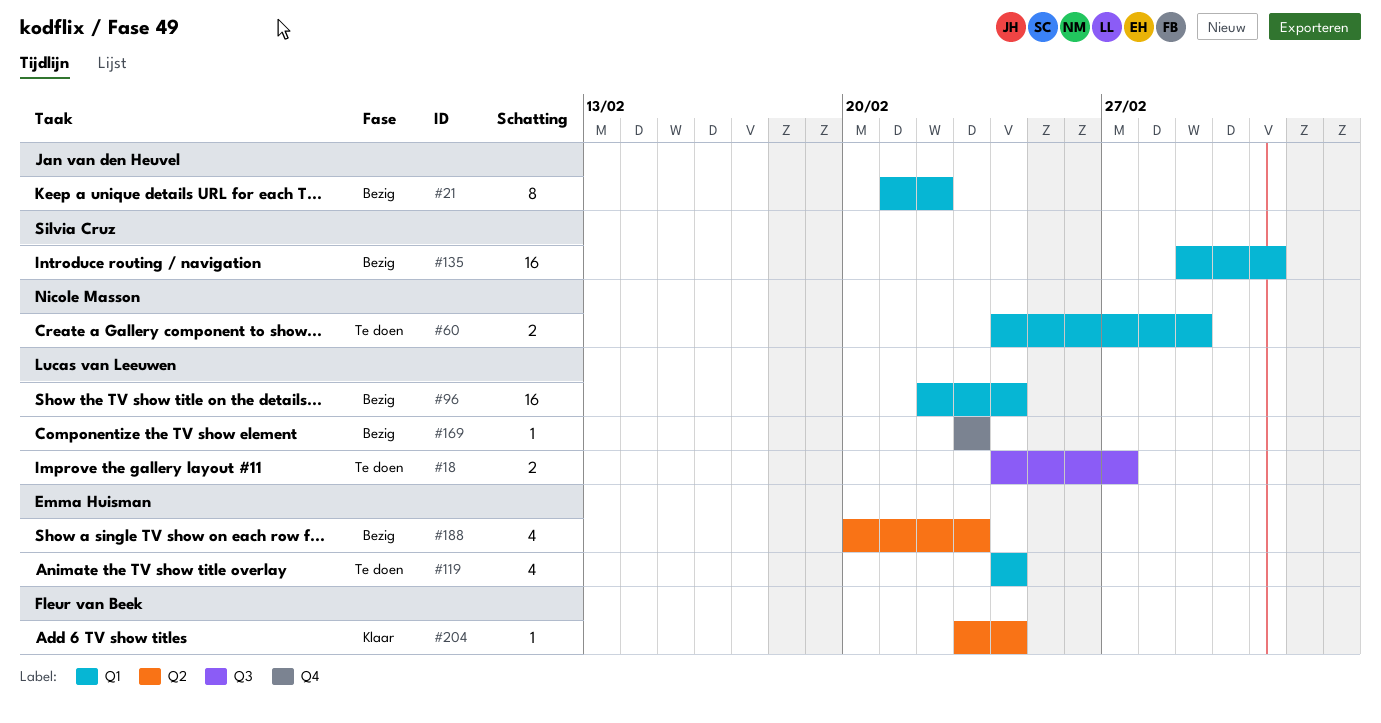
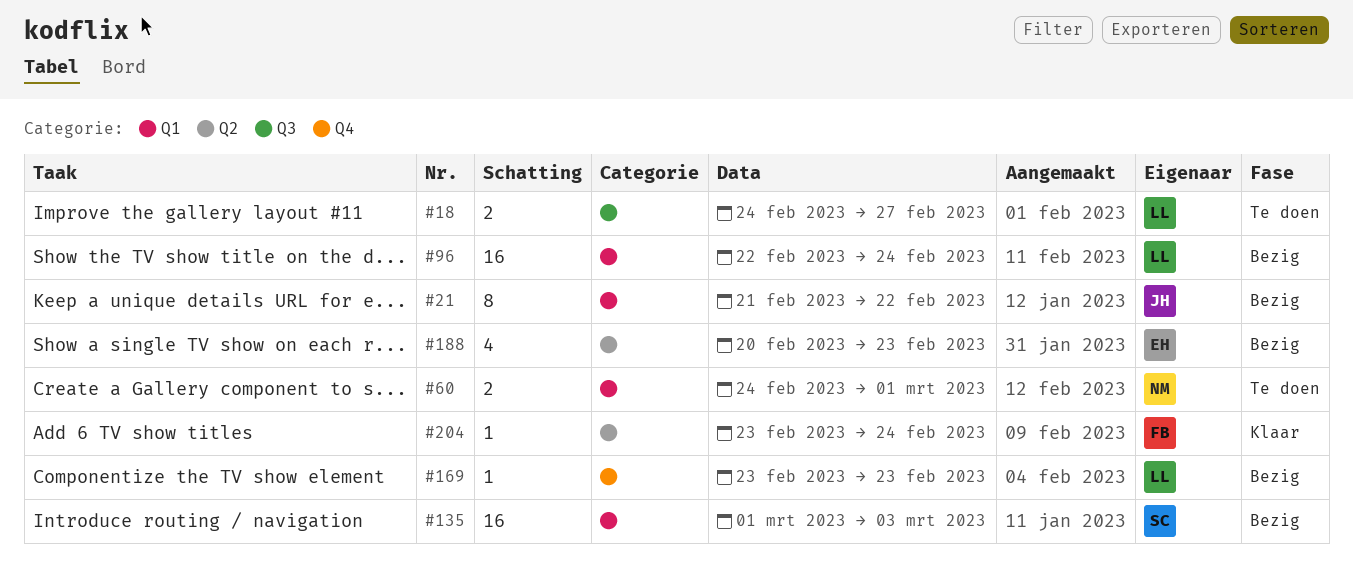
#119: present -> none

